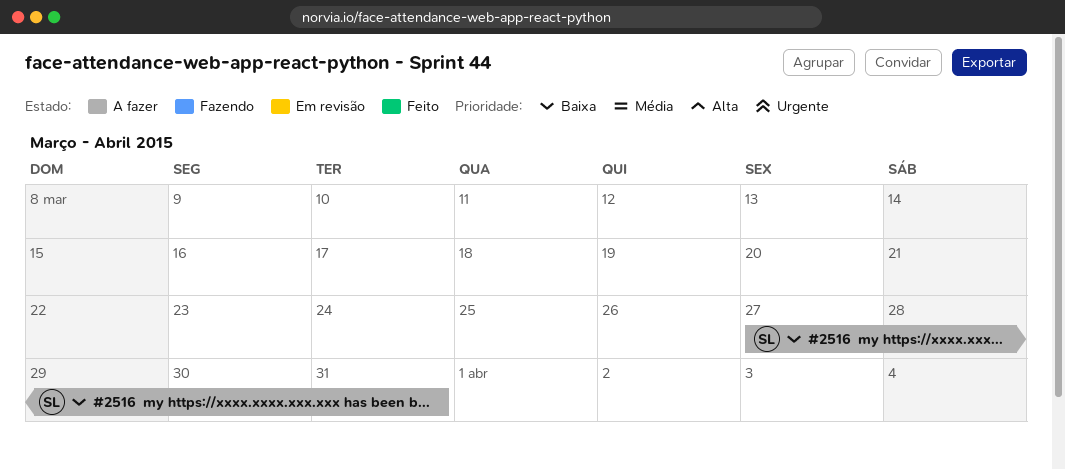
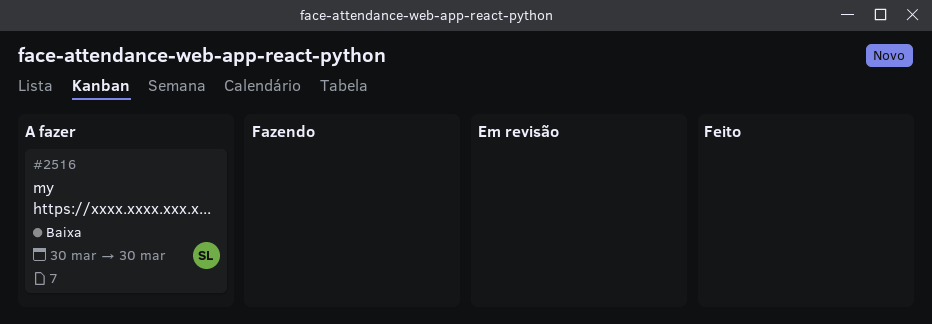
#2516, start: Mar 27 -> Mar 30
#2516, due: Mar 31 -> Mar 30

